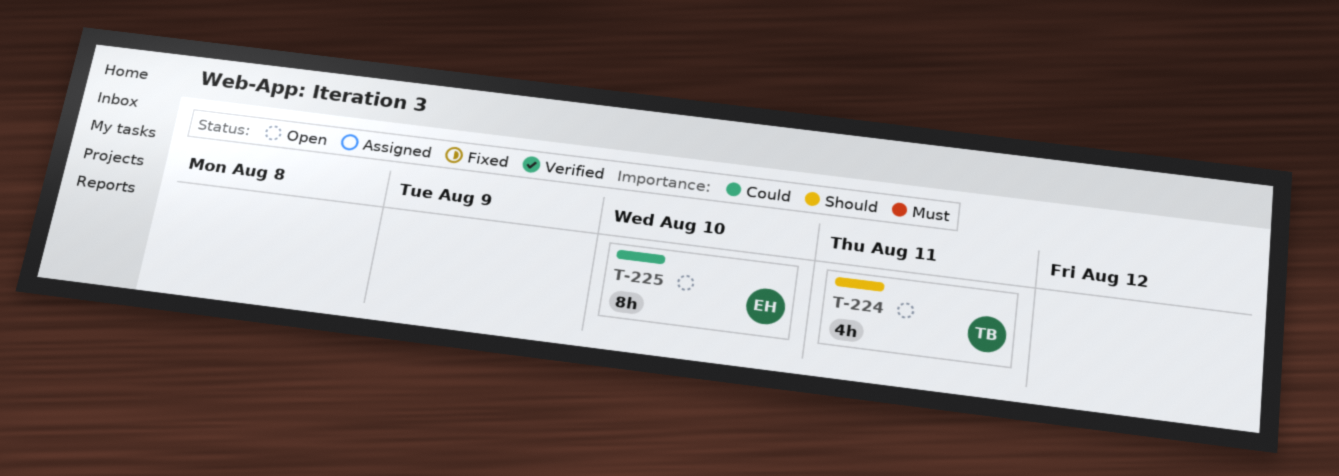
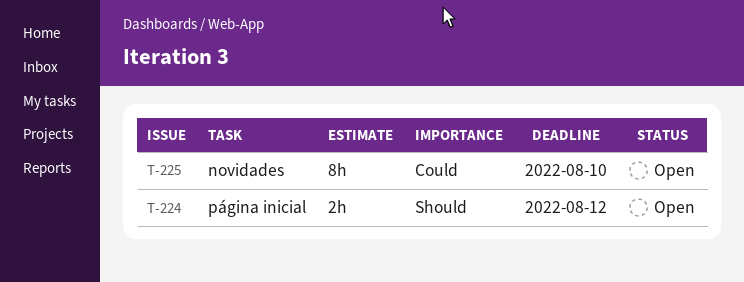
T-224, estimate: 4h -> 2h
T-224, due: Aug 11 -> Aug 12

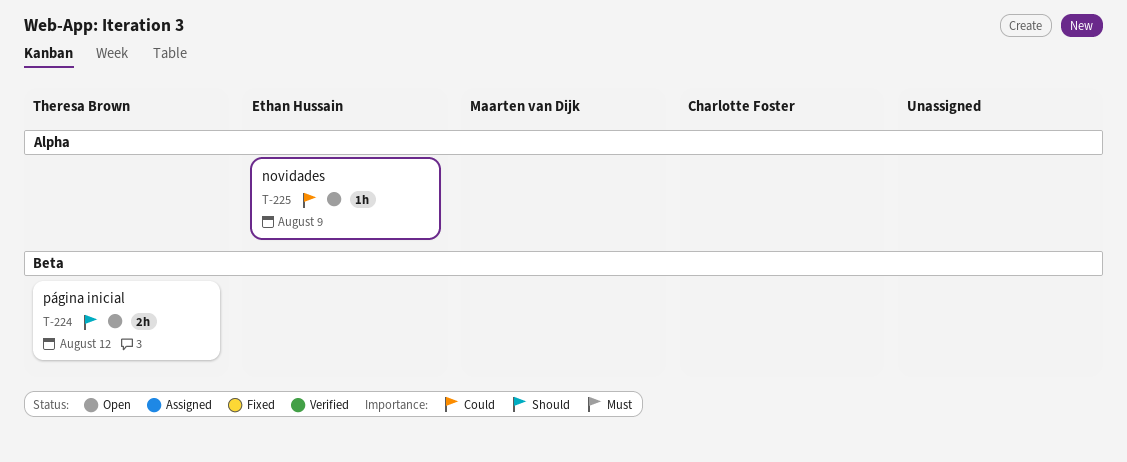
T-225, estimate: 8h -> 1h
T-225, due: Aug 10 -> Aug 9

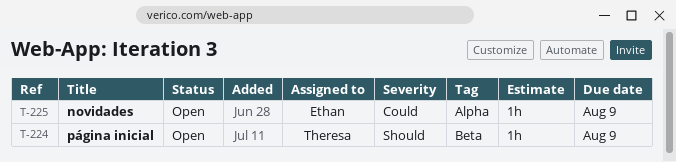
T-224, estimate: 2h -> 1h
T-224, due: Aug 12 -> Aug 9

